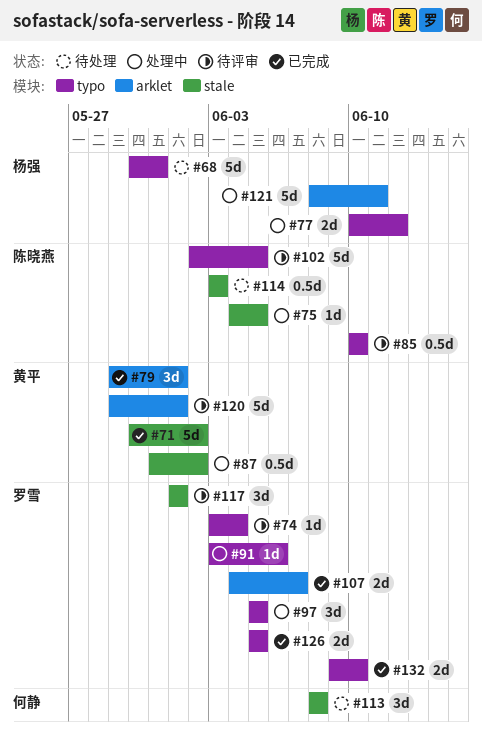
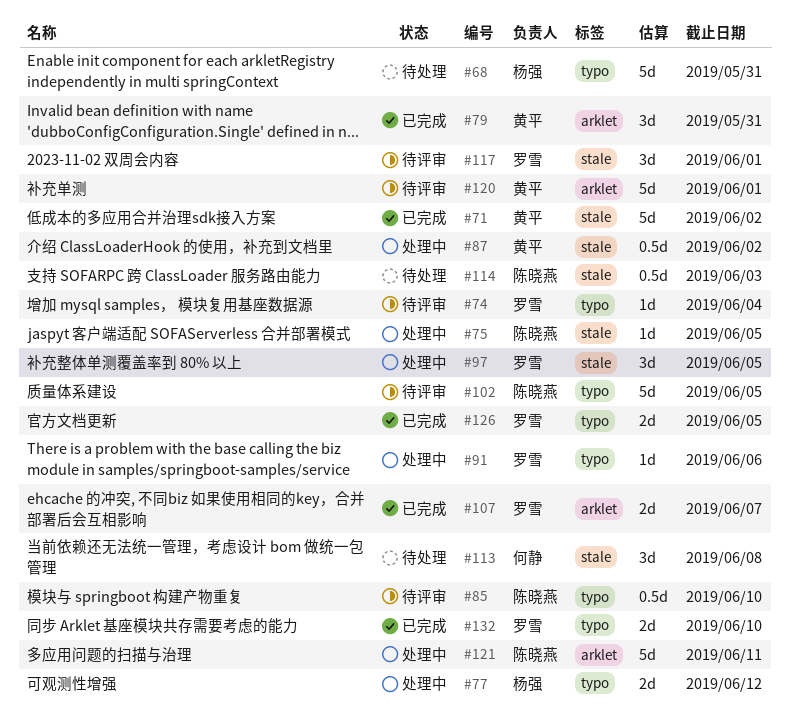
#79, due: Jun 1 -> May 31
#97, label: typo -> stale
#121, owner: 杨强 -> 陈晓燕

